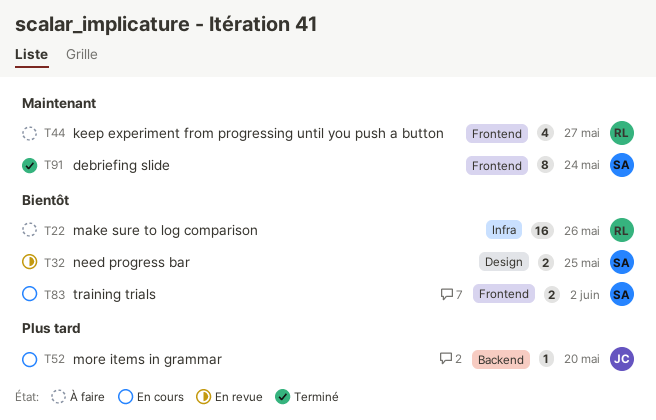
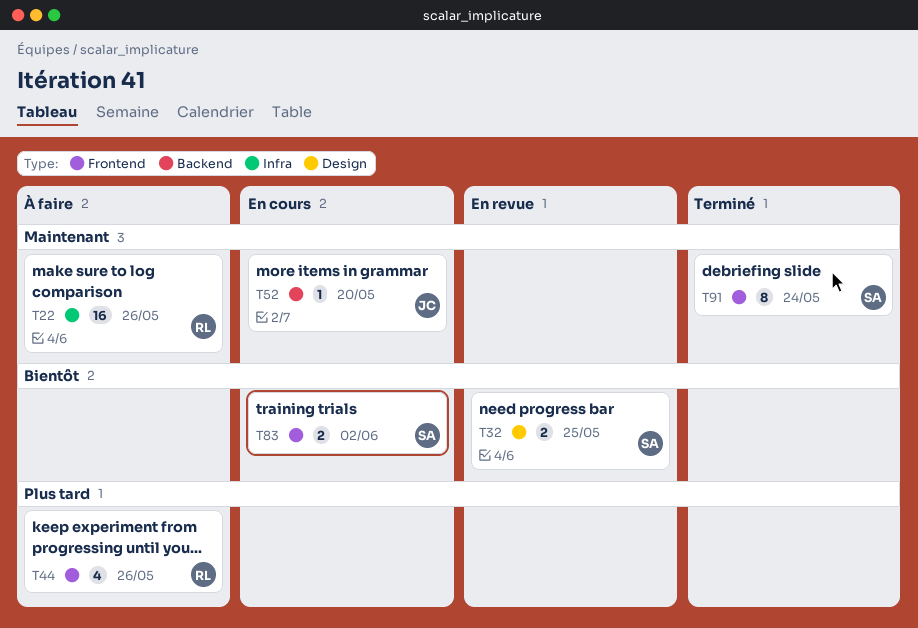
T22, priority: Bientôt -> Maintenant
T44, priority: Maintenant -> Plus tard
T44, due: May 27 -> May 26
T52, priority: Plus tard -> Maintenant

